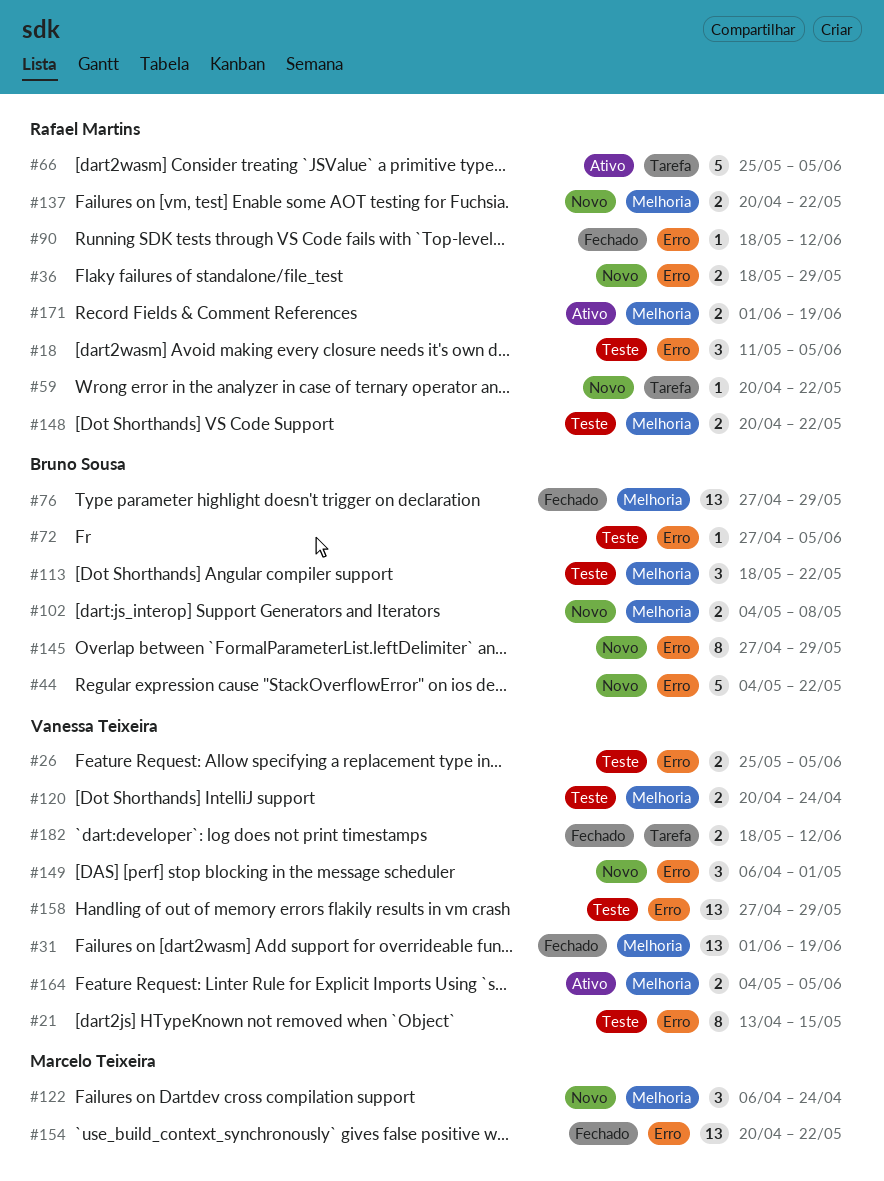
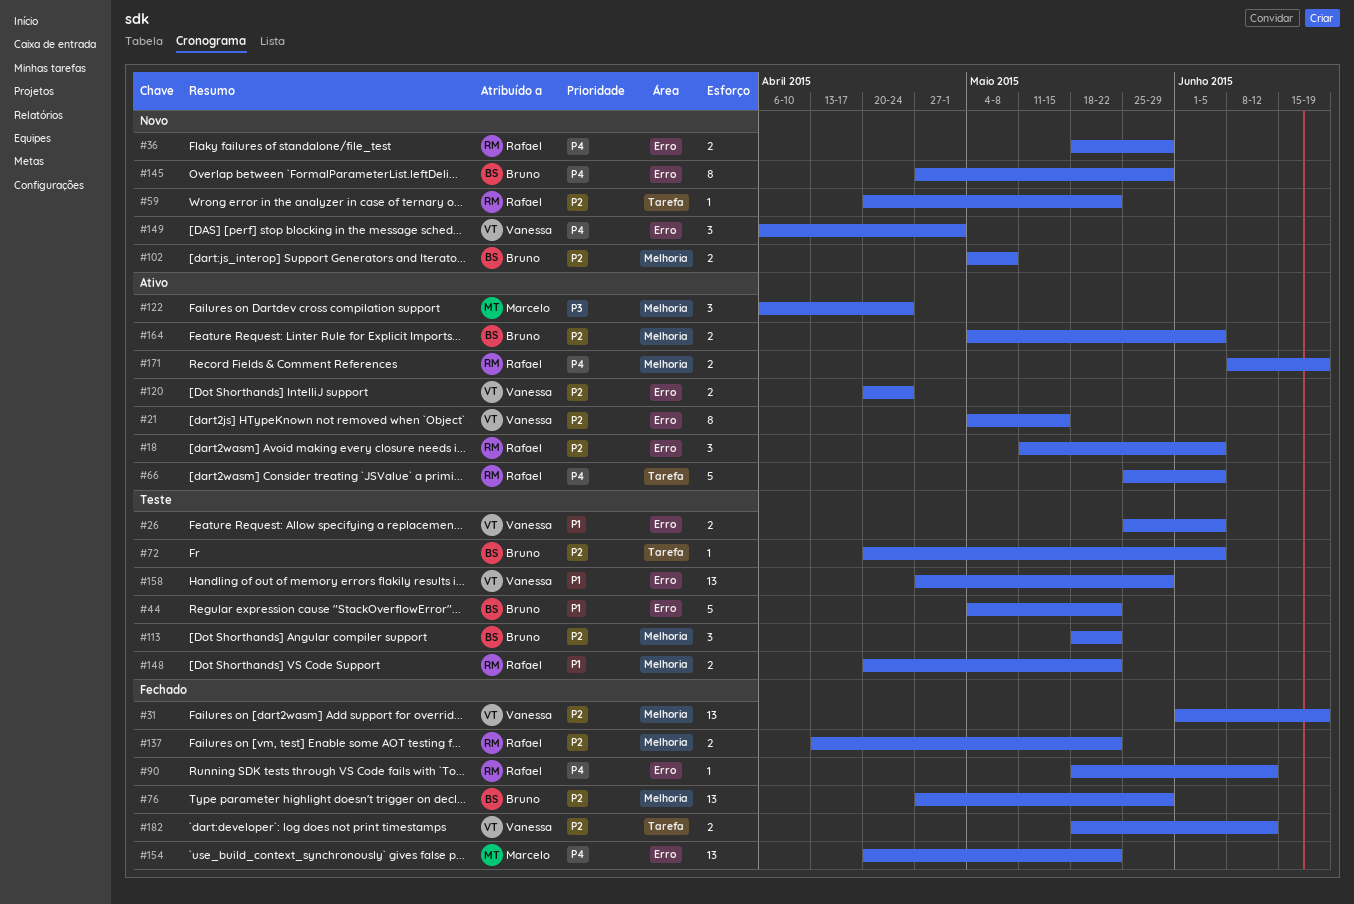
#18, status: Teste -> Ativo
#21, status: Teste -> Ativo
#21, start: Apr 13 -> May 4
#44, status: Novo -> Teste
#72, label: Erro -> Tarefa
#72, start: Apr 27 -> Apr 20
#120, status: Teste -> Ativo
#120, label: Melhoria -> Erro
#122, status: Novo -> Ativo
#137, status: Novo -> Fechado
#137, start: Apr 20 -> Apr 13
#164, owner: Vanessa Teixeira -> Bruno Sousa
#171, start: Jun 1 -> Jun 8

